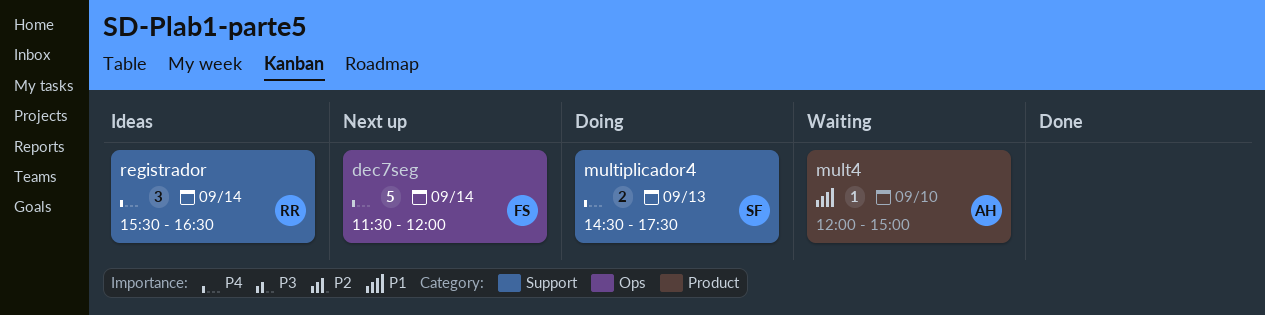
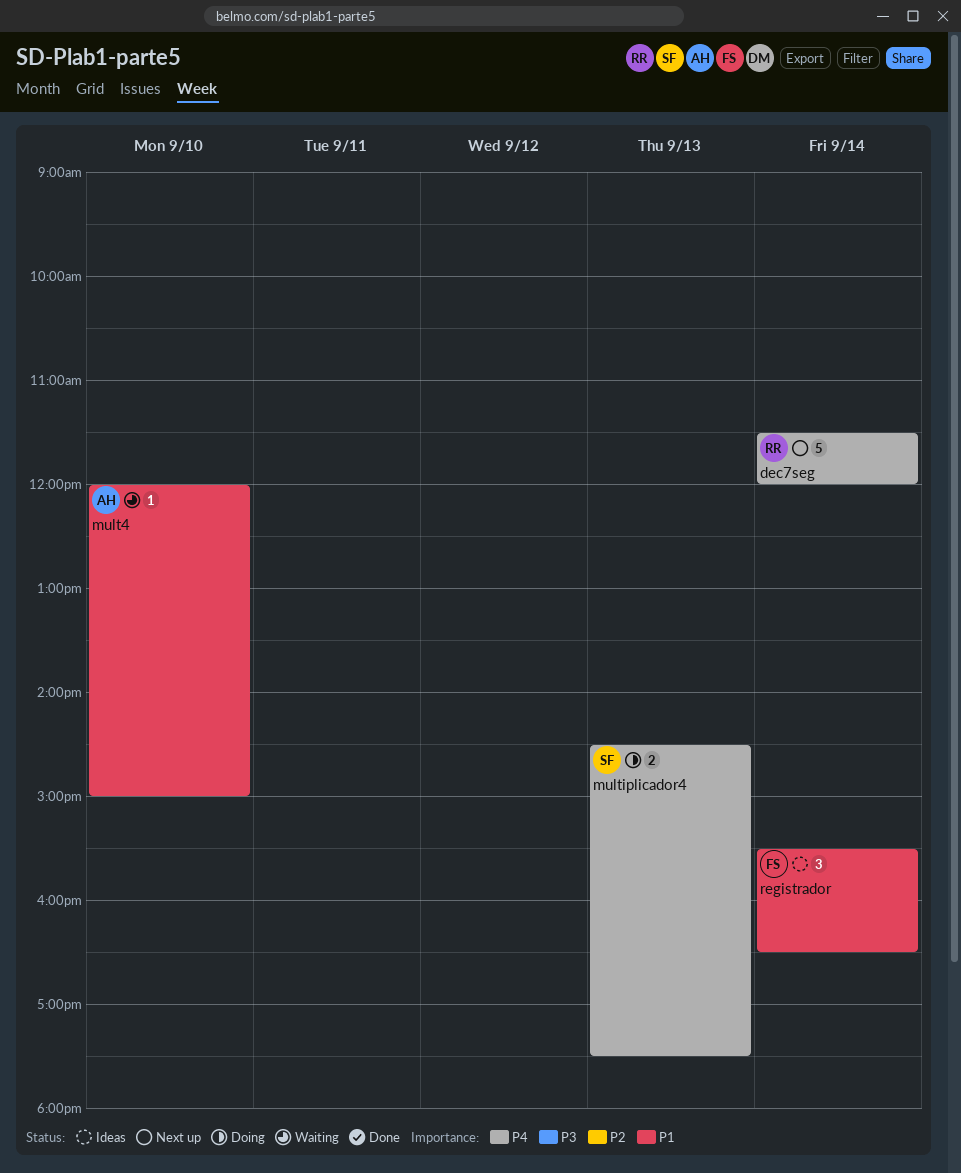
dec7seg, owner: FS -> RR
registrador, owner: RR -> FS
registrador, priority: P4 -> P1

